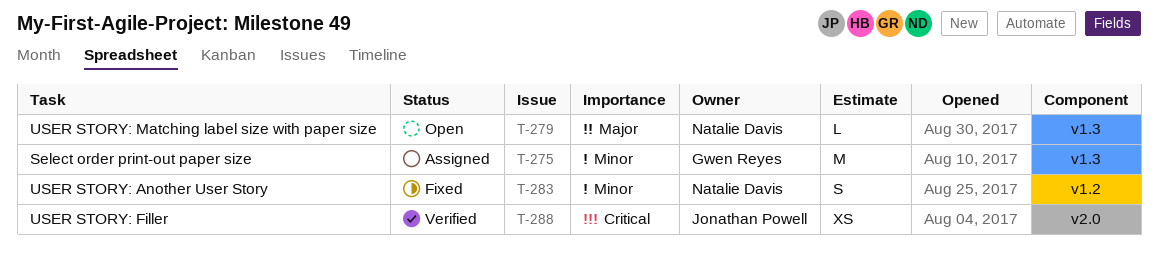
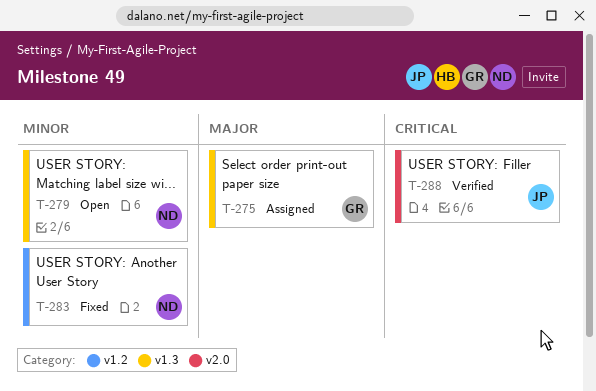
T-275, priority: Minor -> Major
T-279, priority: Major -> Minor

